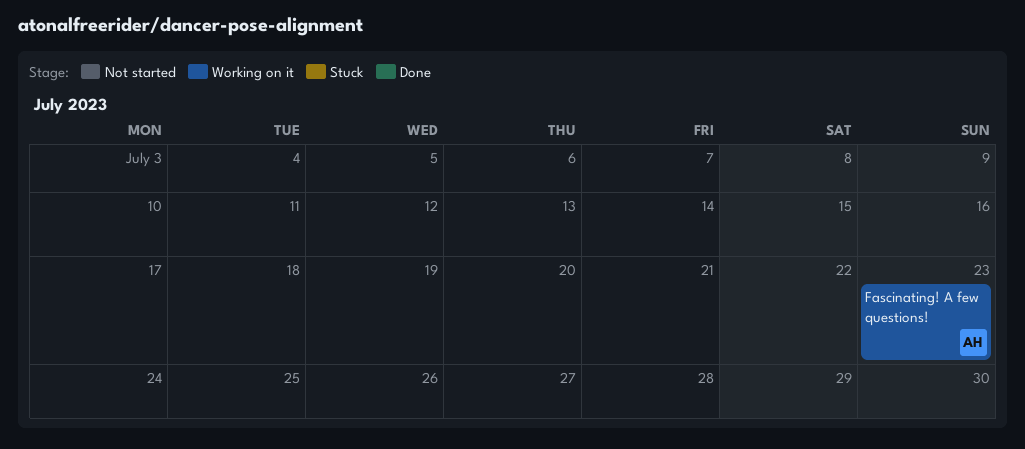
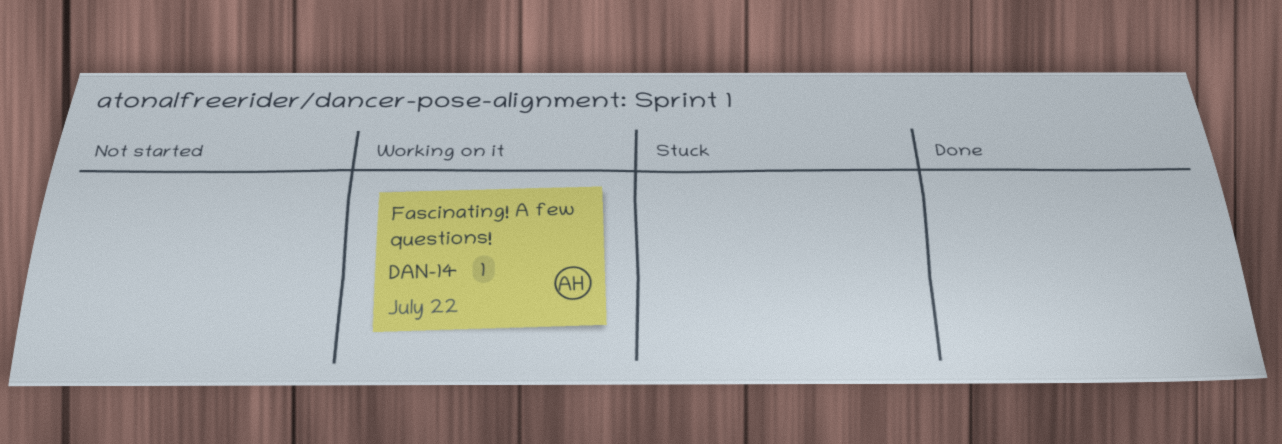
Fascinating! A few questions!, due: Jul 23 -> Jul 22

